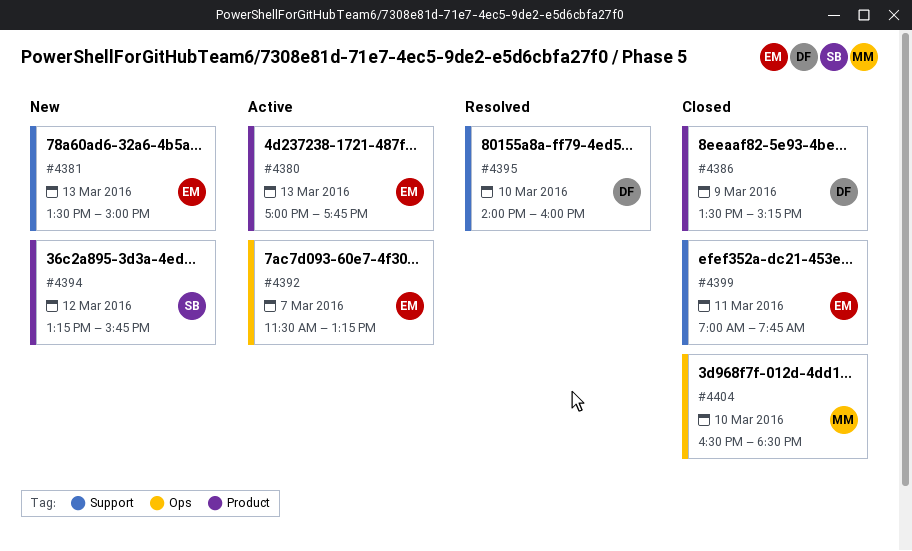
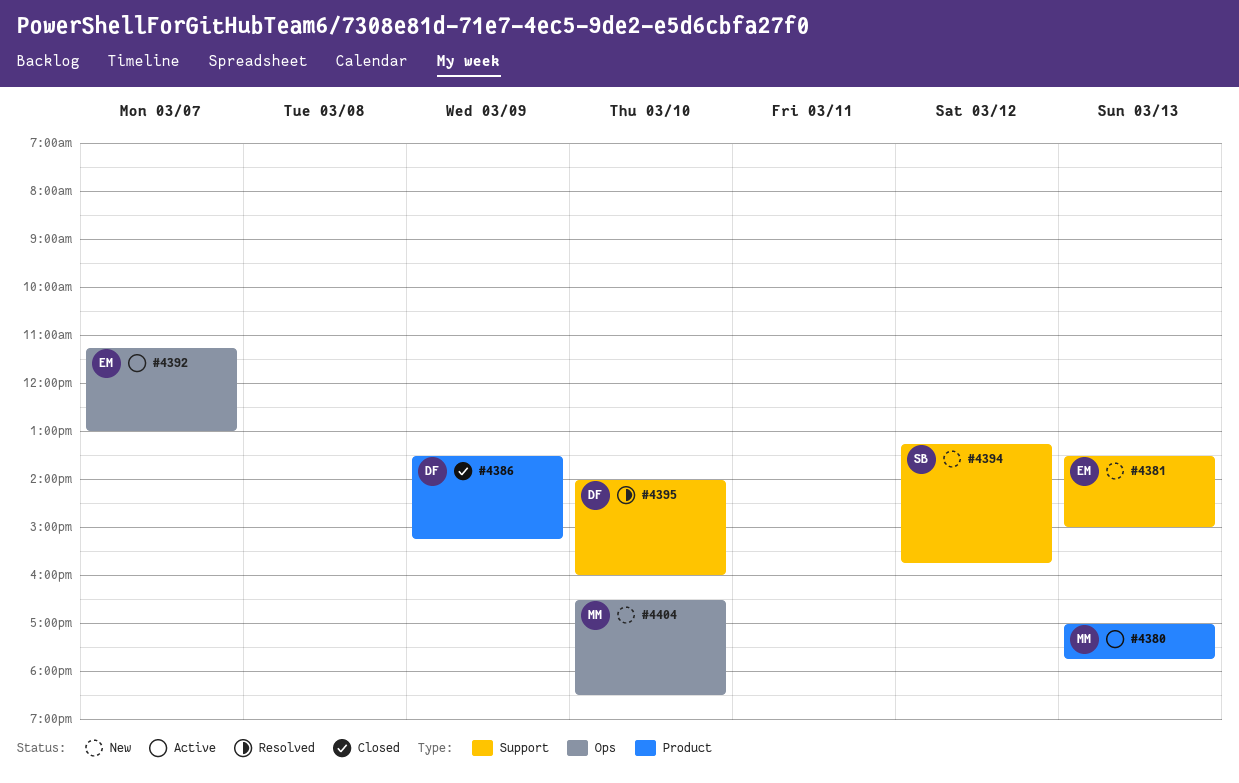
#4380, owner: EM -> MM
#4392, begins: 11:30 -> 11:15
#4392, ends: 13:15 -> 13:00
#4394, label: Product -> Support
#4399: present -> none
#4404, status: Closed -> New

